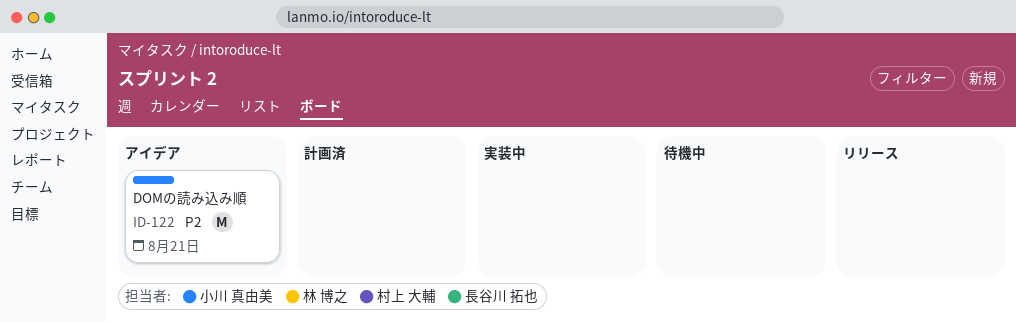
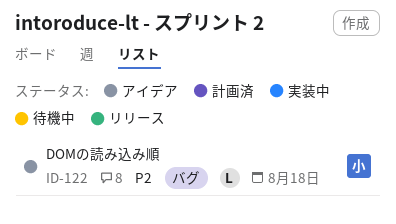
ID-122, estimate: M -> L
ID-122, due: Aug 21 -> Aug 18

